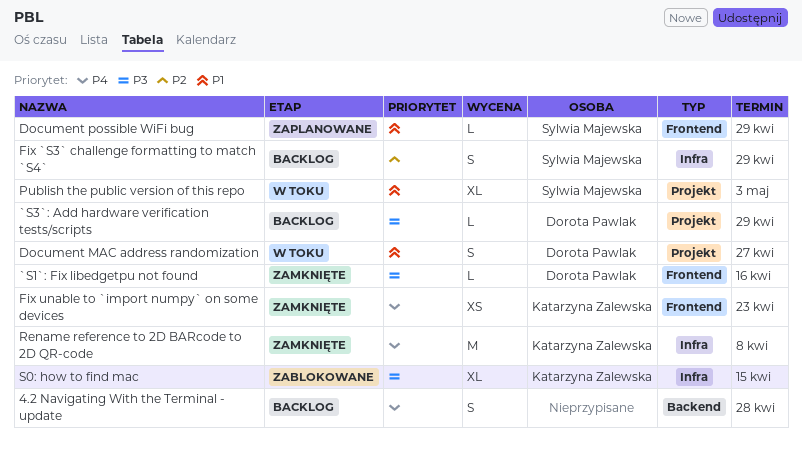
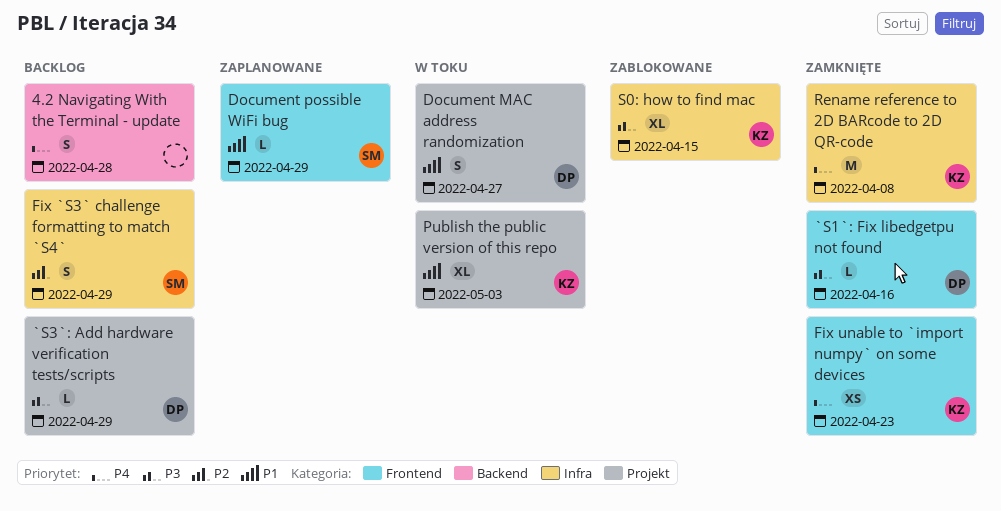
Publish the public version of this repo, owner: Sylwia Majewska -> Katarzyna Zalewska

